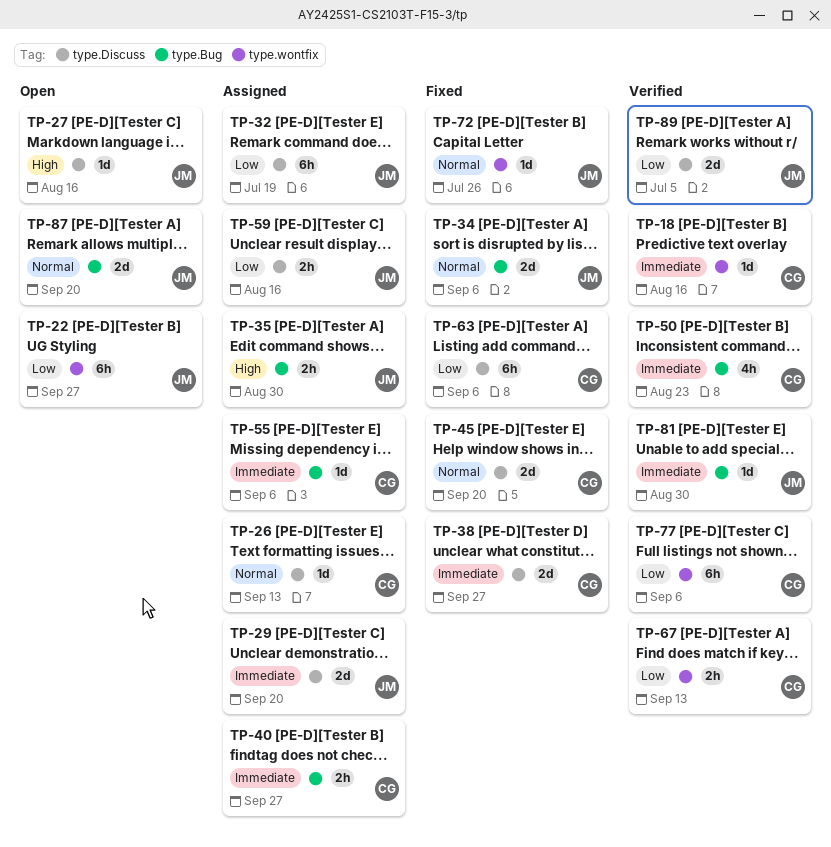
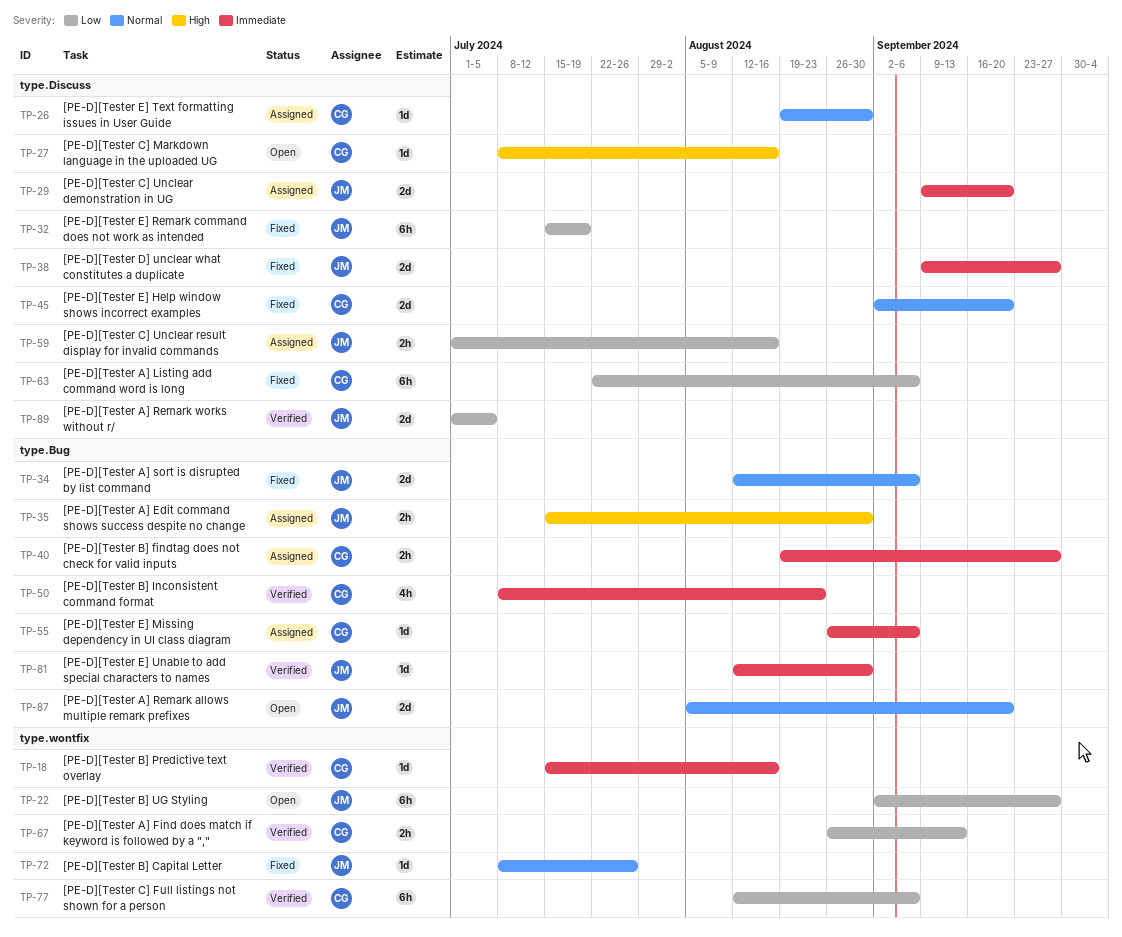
TP-26, due: Sep 13 -> Aug 30
TP-27, owner: JM -> CG
TP-32, status: Assigned -> Fixed
TP-38, owner: CG -> JM

